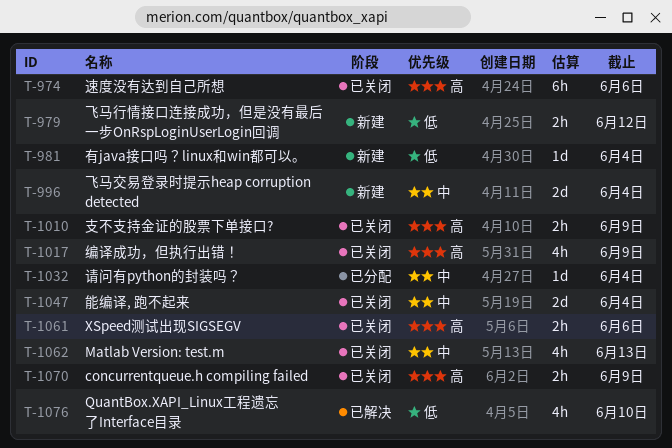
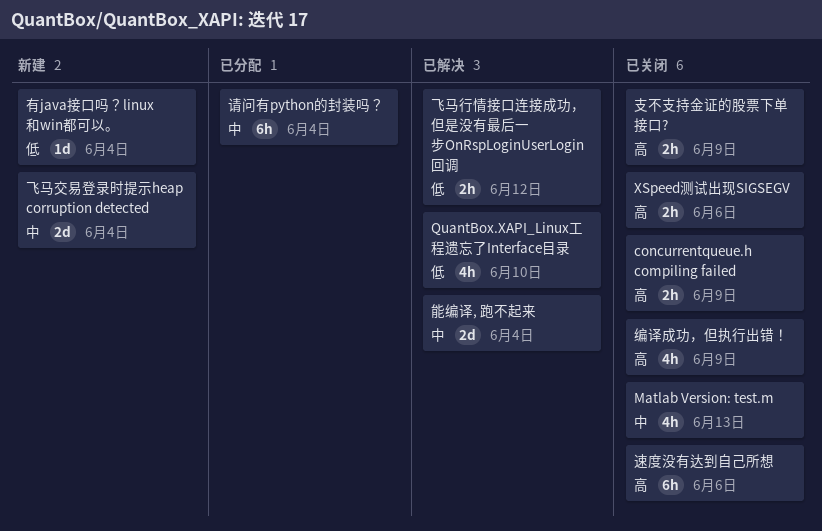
能编译, 跑不起来, status: 已关闭 -> 已解决
请问有python的封装吗？, estimate: 1d -> 6h
飞马行情接口连接成功，但是没有最后一步OnRspLoginUserLogin回调, status: 新建 -> 已解决

